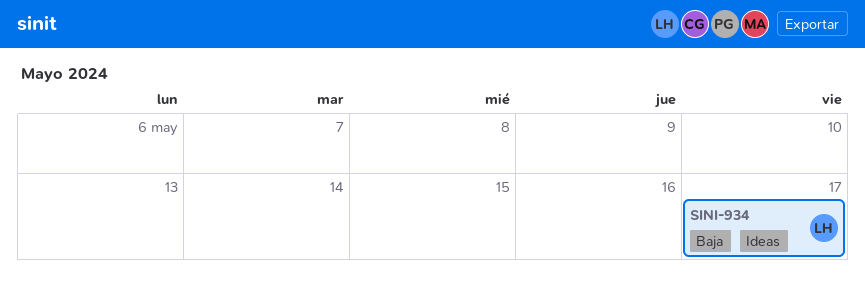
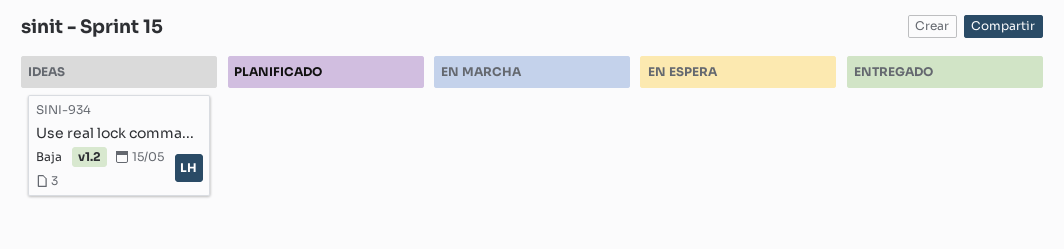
SINI-934, due: May 17 -> May 15

